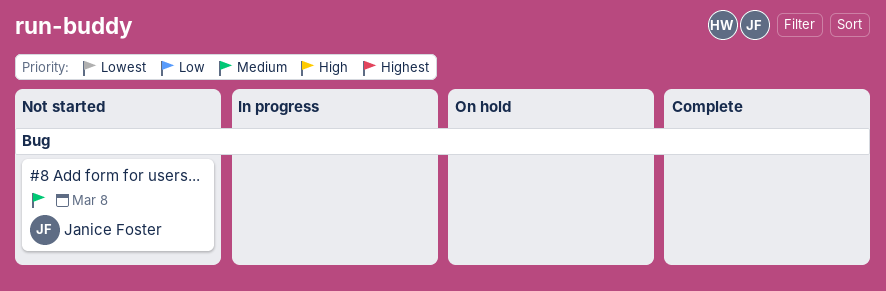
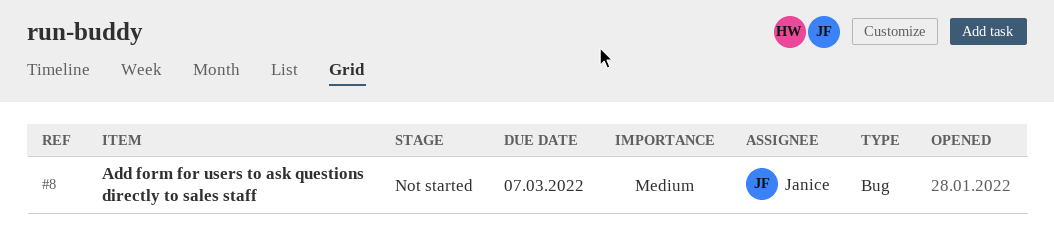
#8, due: Mar 8 -> Mar 7

